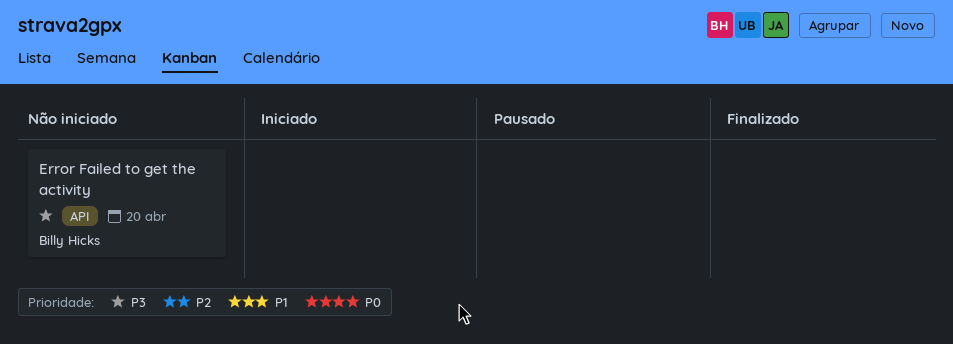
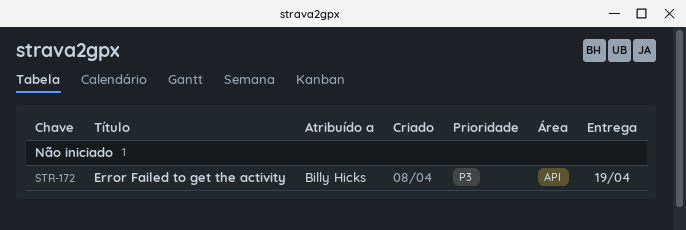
Error Failed to get the activity, due: Apr 20 -> Apr 19

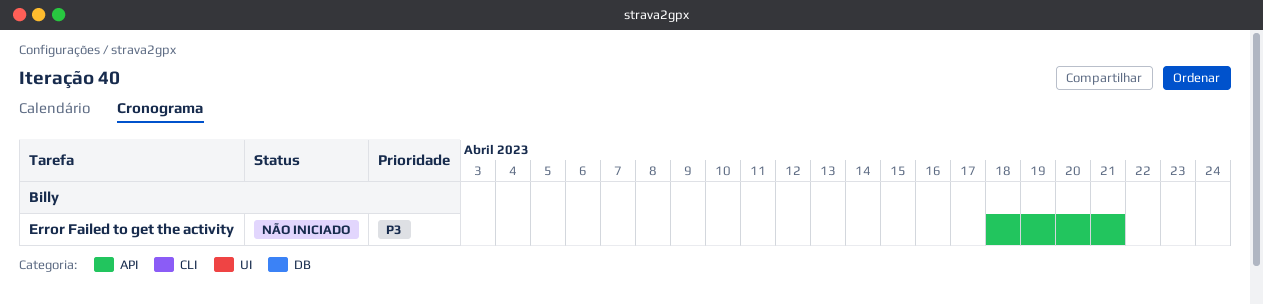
Error Failed to get the activity, due: Apr 19 -> Apr 21

